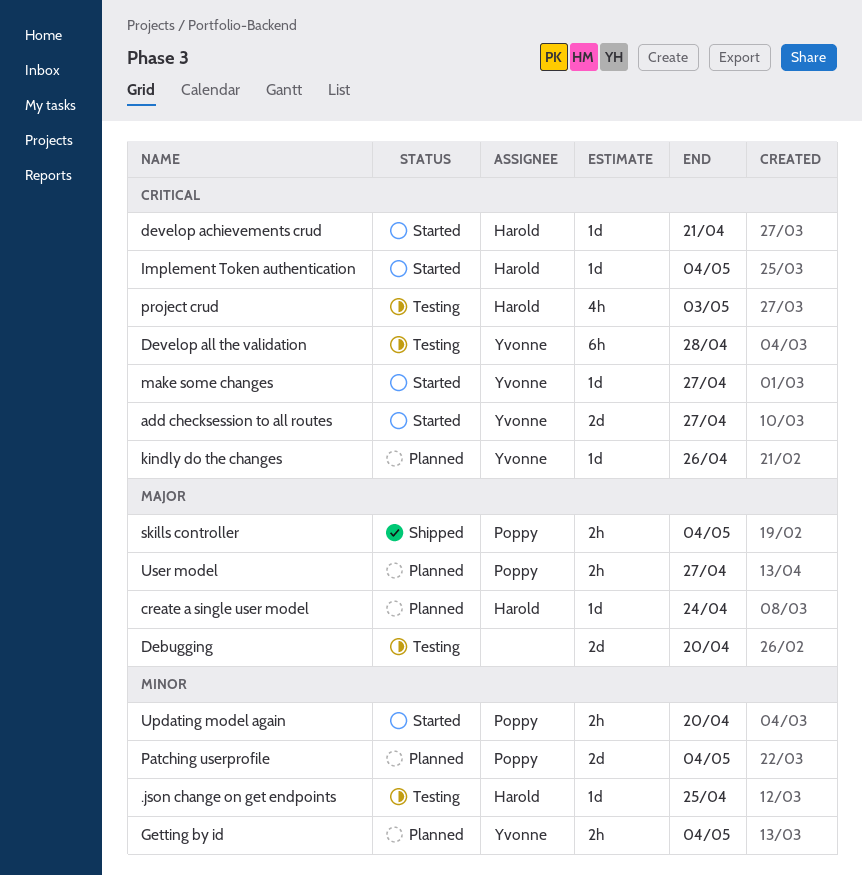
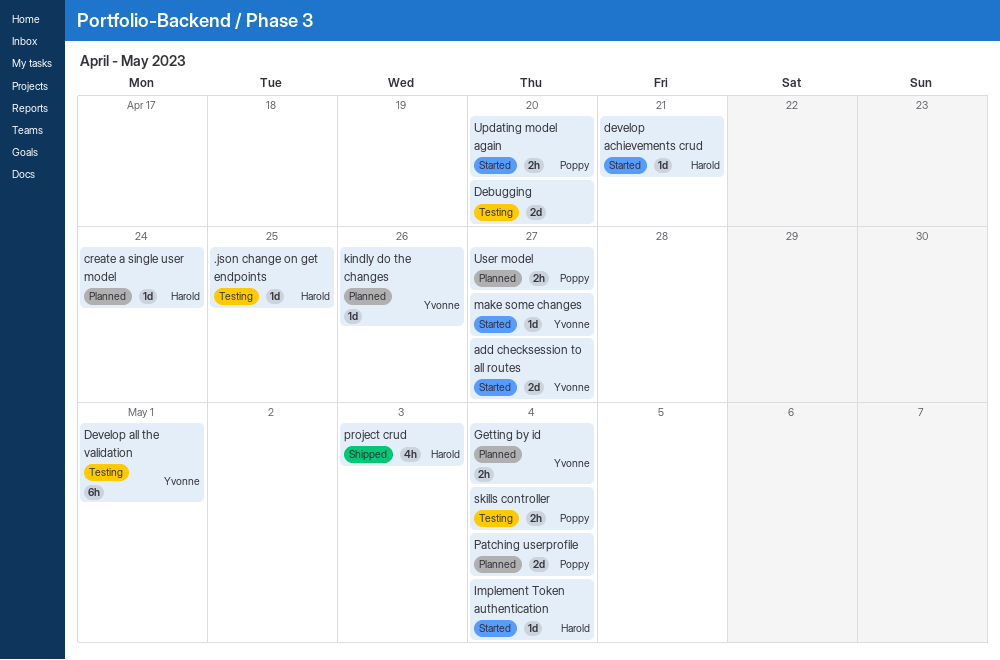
Develop all the validation, due: Apr 28 -> May 1
project crud, status: Testing -> Shipped
skills controller, status: Shipped -> Testing

